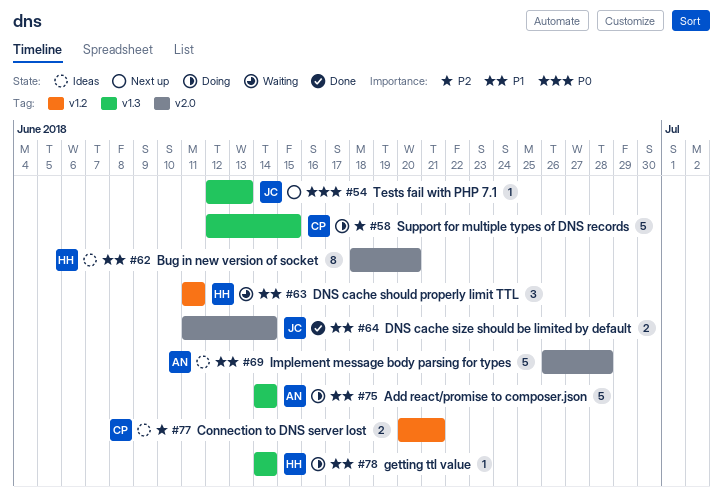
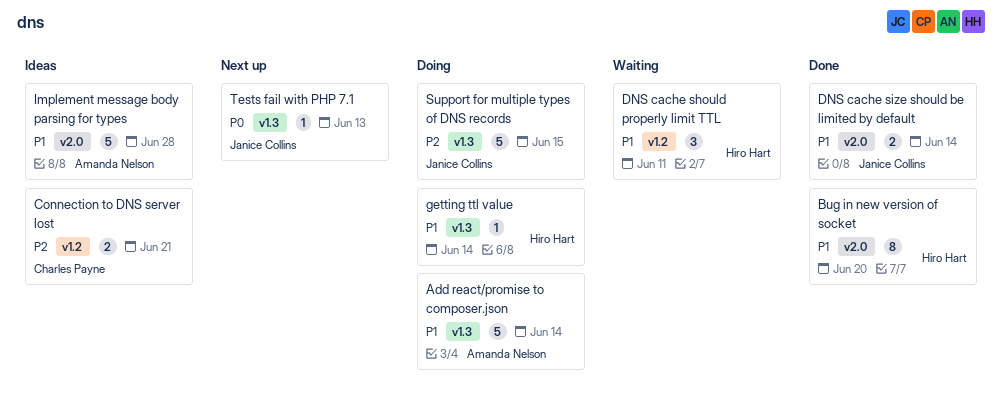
Bug in new version of socket, status: Ideas -> Done
Support for multiple types of DNS records, owner: Charles Payne -> Janice Collins

